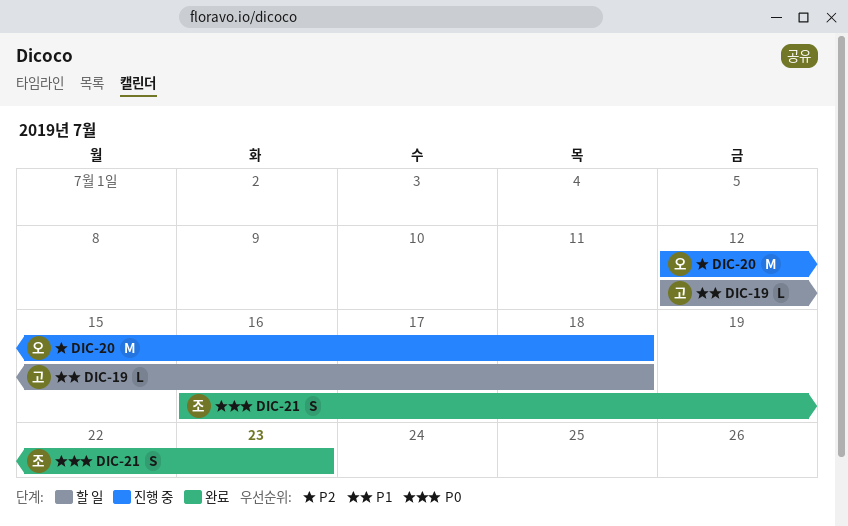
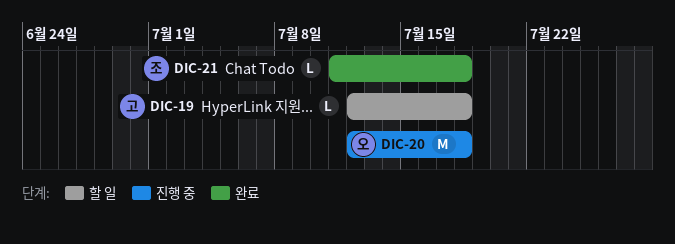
DIC-21, estimate: S -> L
DIC-21, start: Jul 16 -> Jul 11
DIC-21, due: Jul 23 -> Jul 18

